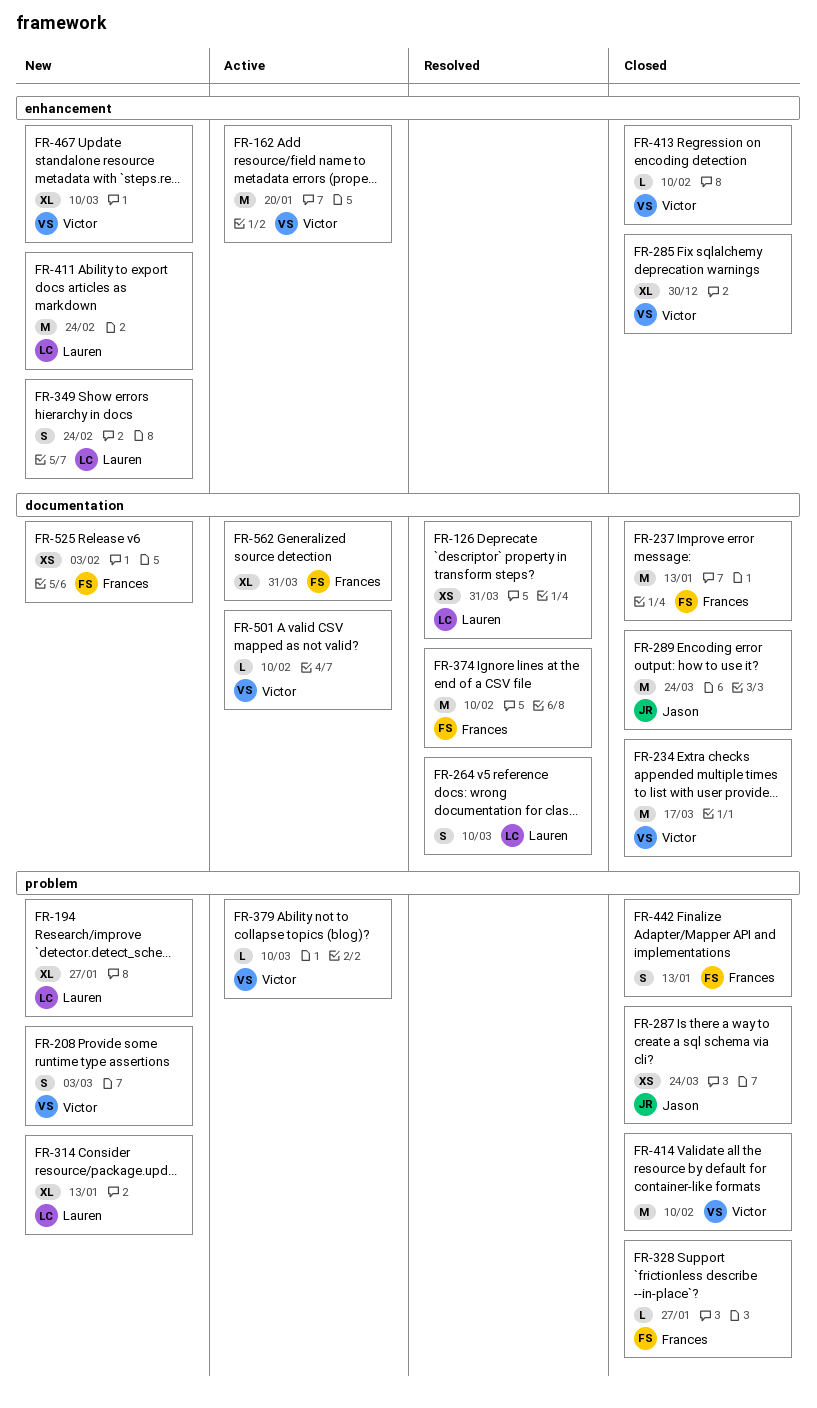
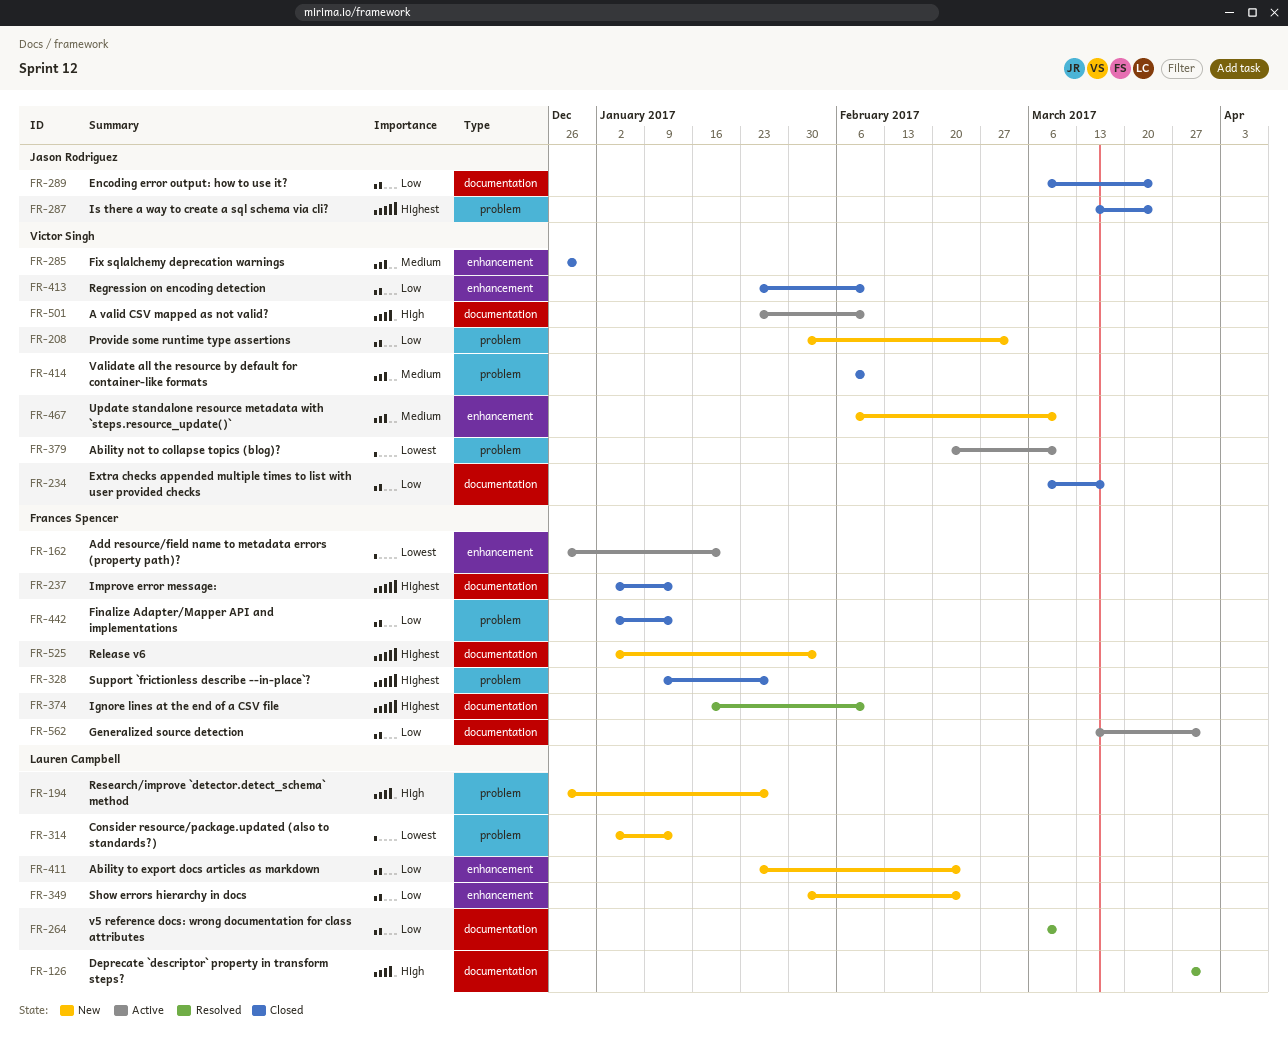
FR-162, owner: Victor Singh -> Frances Spencer

